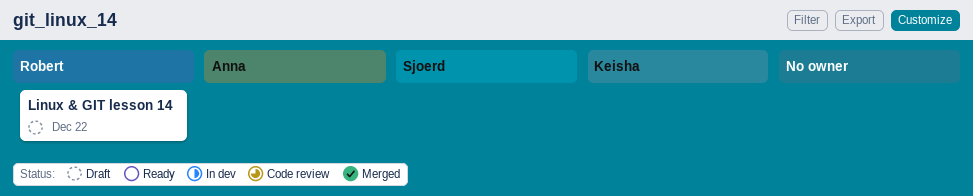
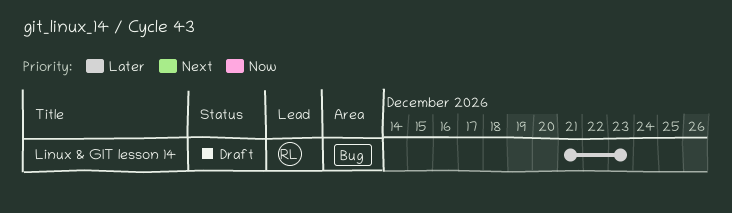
Linux & GIT lesson 14, due: Dec 22 -> Dec 23

